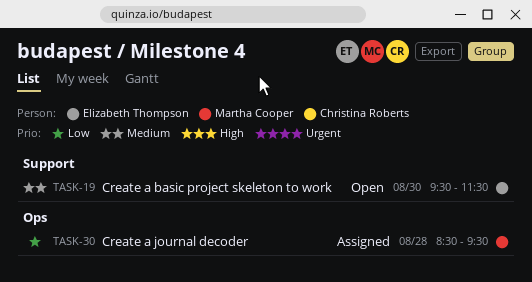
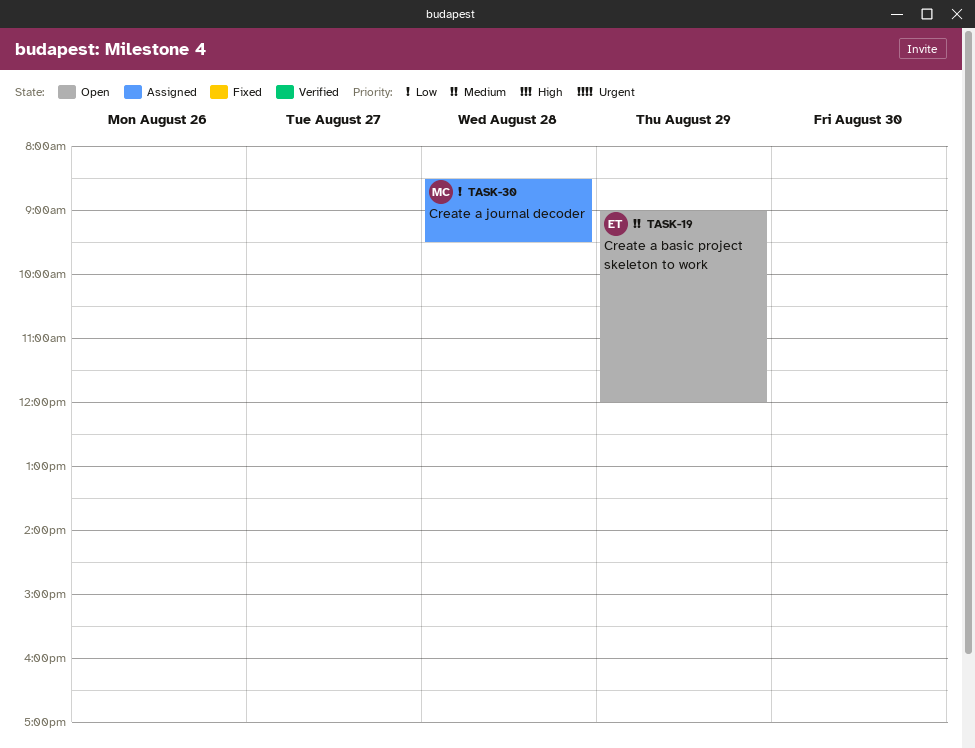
TASK-19, day: Aug 30 -> Aug 29
TASK-19, begins: 09:30 -> 09:00
TASK-19, ends: 11:30 -> 12:00

